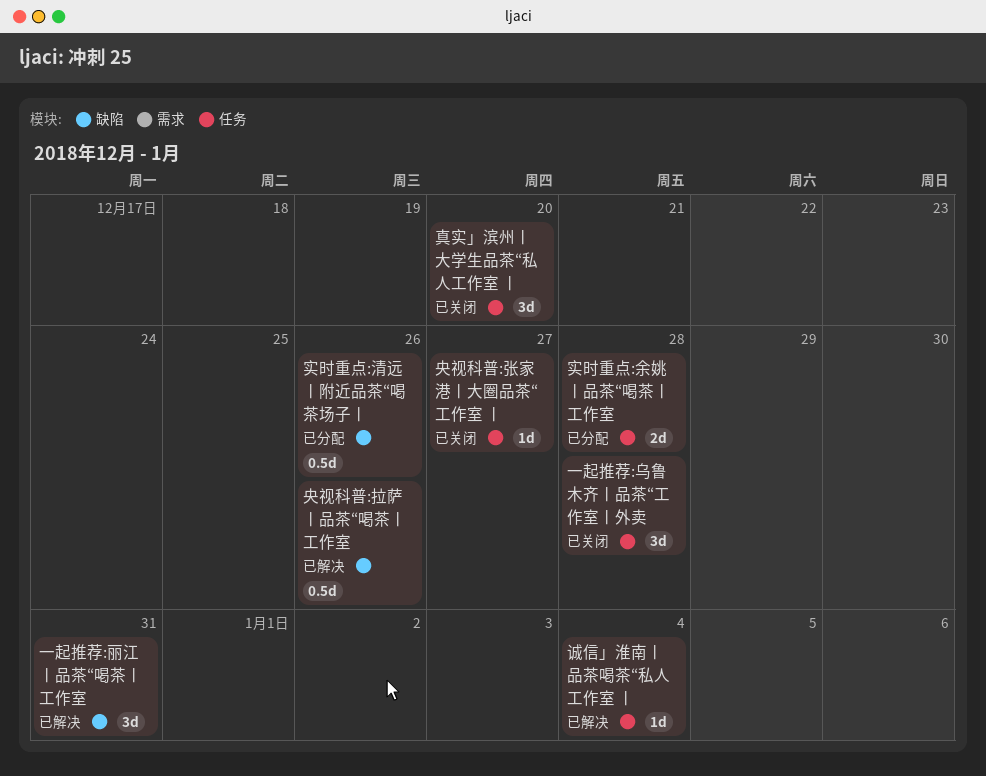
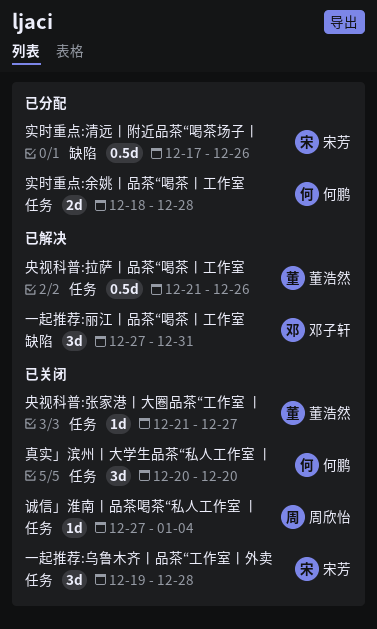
央视科普:拉萨丨品茶“喝茶丨工作室, label: 缺陷 -> 任务
诚信」淮南丨品茶喝茶“私人工作室 丨, status: 已解决 -> 已关闭

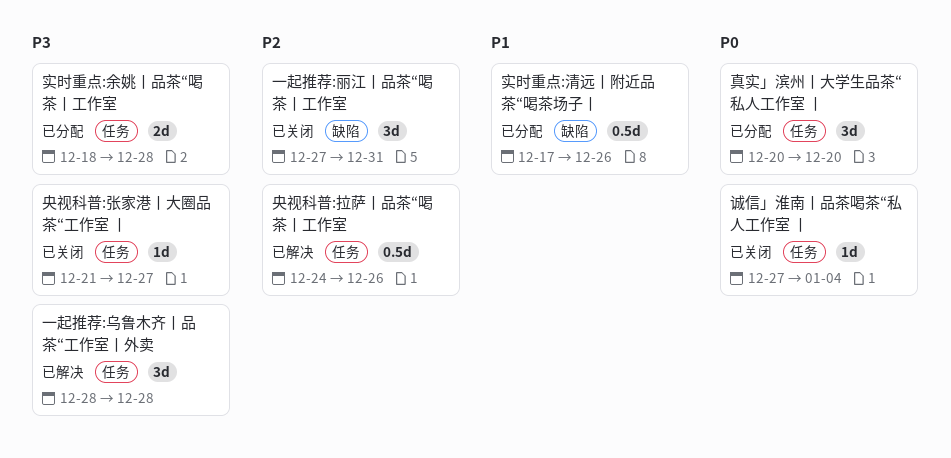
一起推荐:丽江丨品茶“喝茶丨工作室, status: 已解决 -> 已关闭
一起推荐:乌鲁木齐丨品茶“工作室丨外卖, status: 已关闭 -> 已解决
一起推荐:乌鲁木齐丨品茶“工作室丨外卖, start: Dec 19 -> Dec 28
央视科普:拉萨丨品茶“喝茶丨工作室, start: Dec 21 -> Dec 24
真实」滨州丨大学生品茶“私人工作室 丨, status: 已关闭 -> 已分配

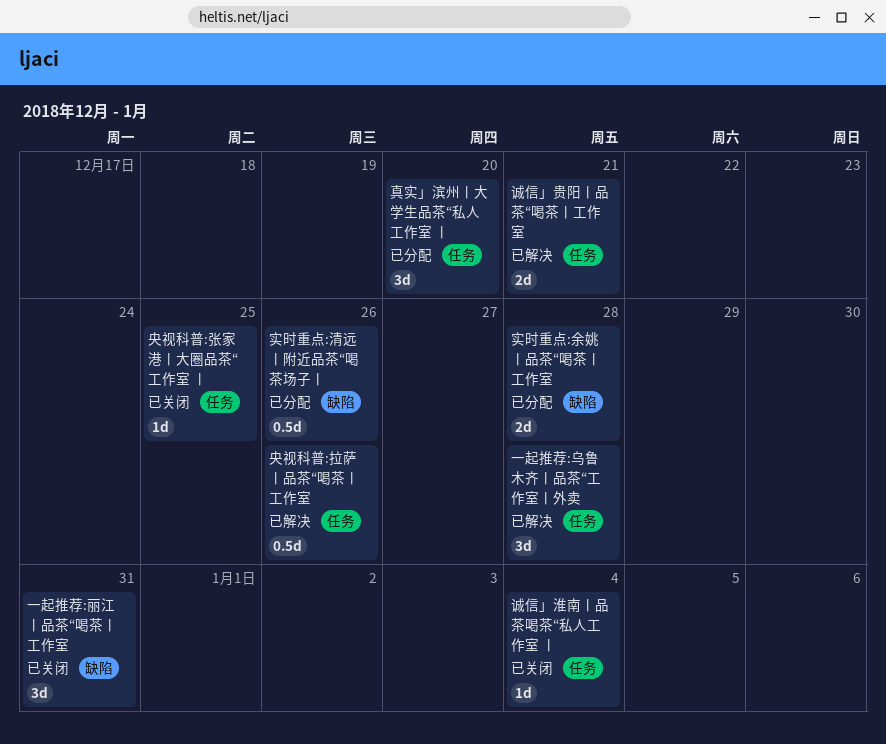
央视科普:张家港丨大圈品茶“工作室 丨, due: Dec 27 -> Dec 25
实时重点:余姚丨品茶“喝茶丨工作室, label: 任务 -> 缺陷
诚信」贵阳丨品茶“喝茶丨工作室: none -> present

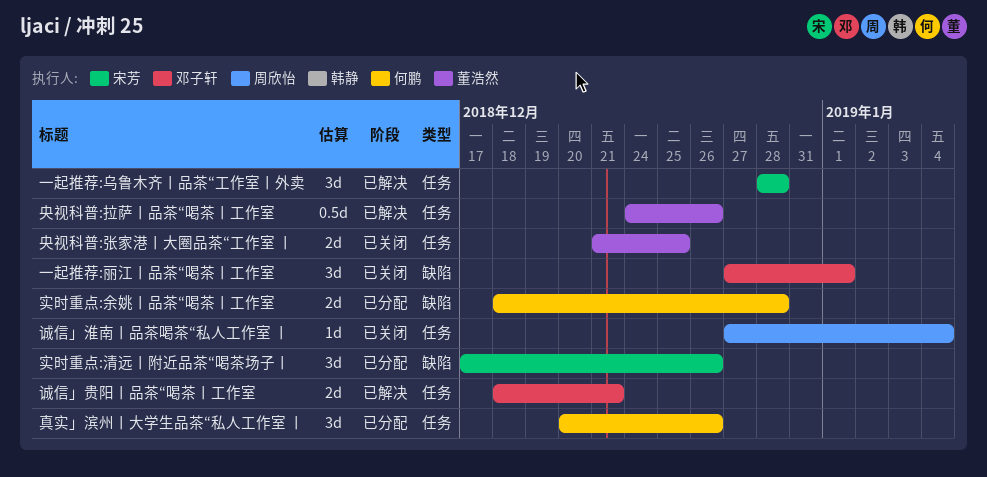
一起推荐:丽江丨品茶“喝茶丨工作室, due: Dec 31 -> Jan 1
央视科普:张家港丨大圈品茶“工作室 丨, estimate: 1d -> 2d
实时重点:清远丨附近品茶“喝茶场子丨, estimate: 0.5d -> 3d
真实」滨州丨大学生品茶“私人工作室 丨, due: Dec 20 -> Dec 26

